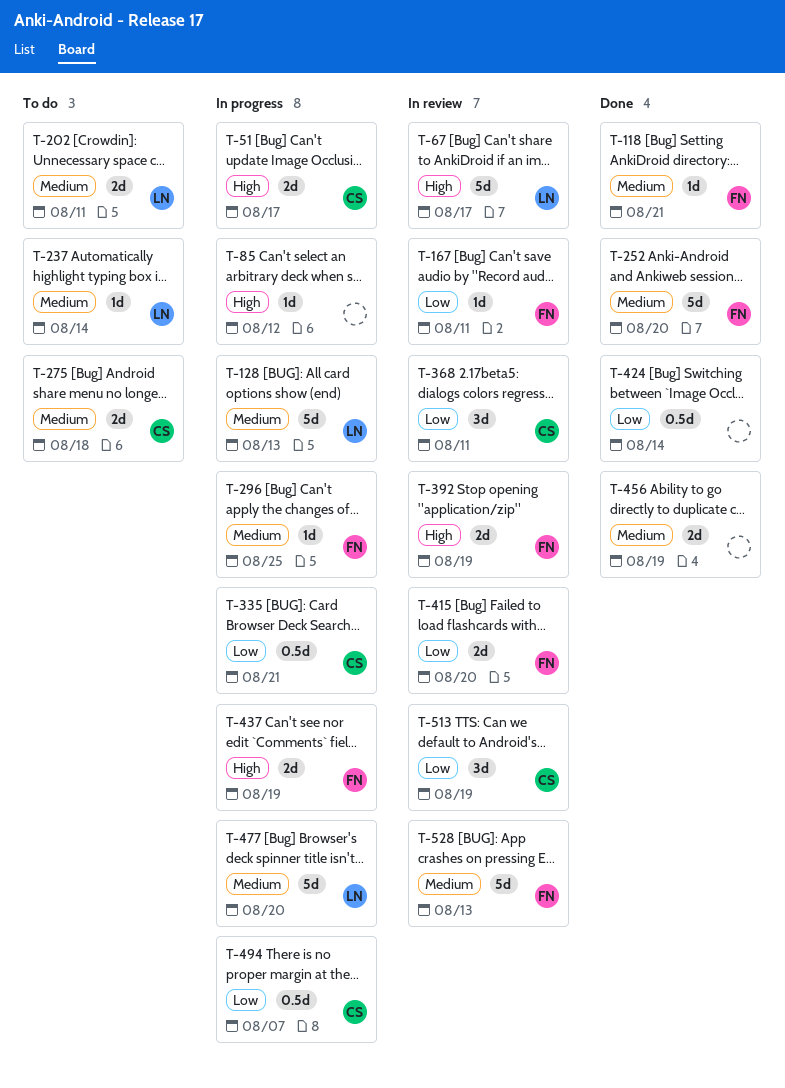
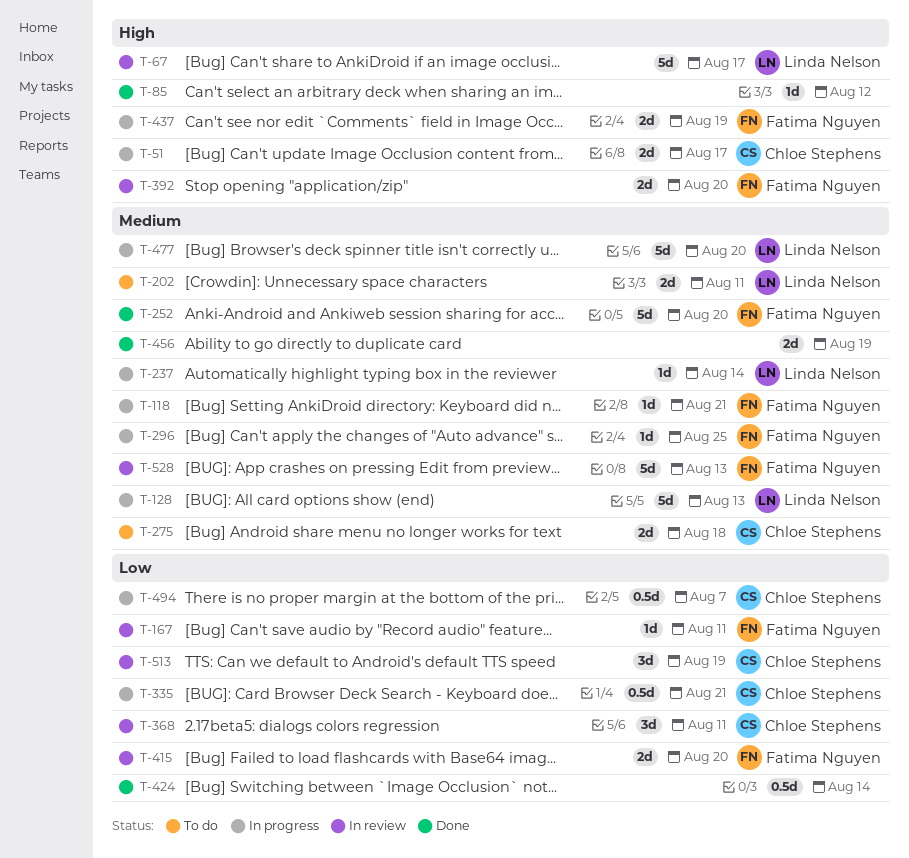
T-85, status: In progress -> Done
T-118, status: Done -> In progress
T-237, status: To do -> In progress
T-392, due: Aug 19 -> Aug 20

